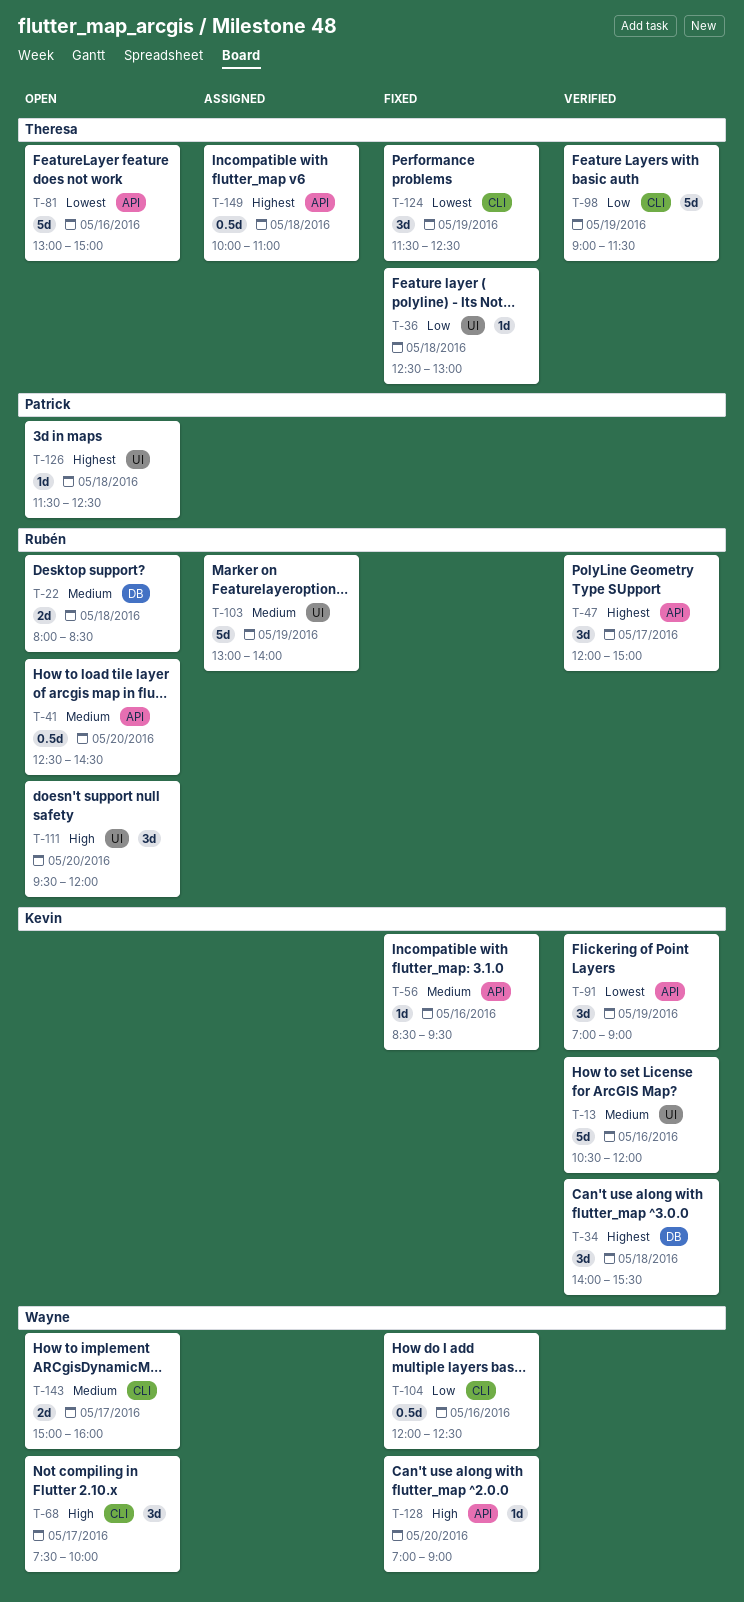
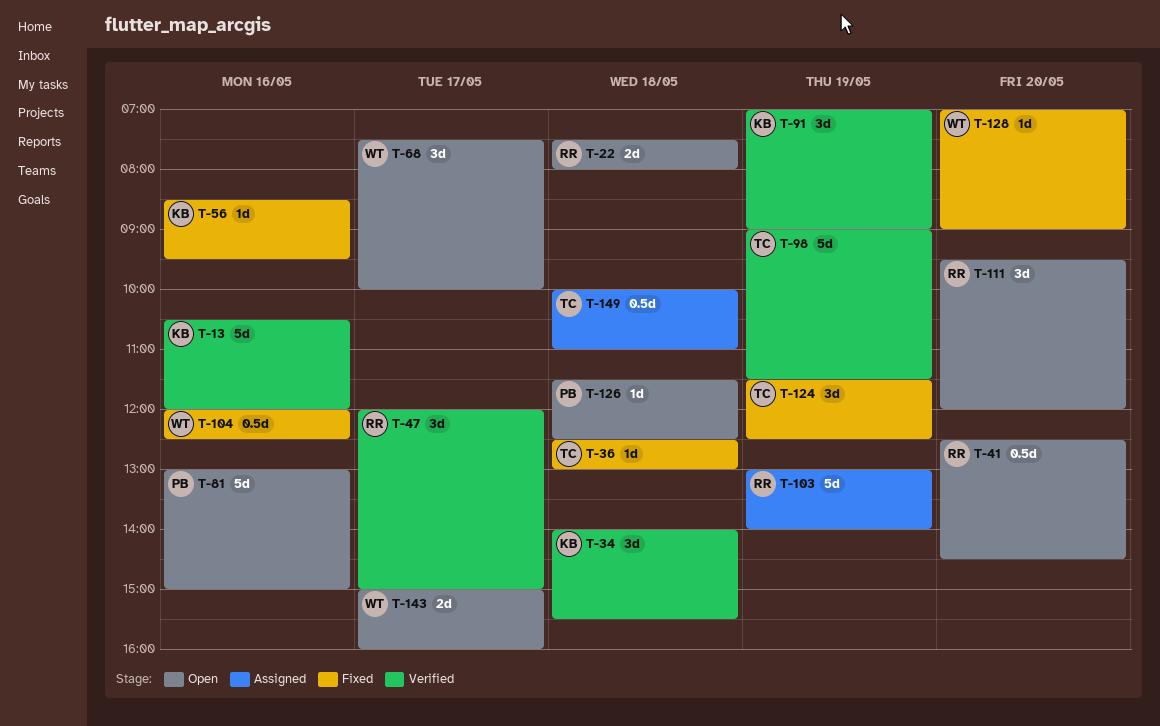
T-22, begins: 08:00 -> 07:30
T-22, ends: 08:30 -> 08:00
T-81, owner: Theresa -> Patrick

